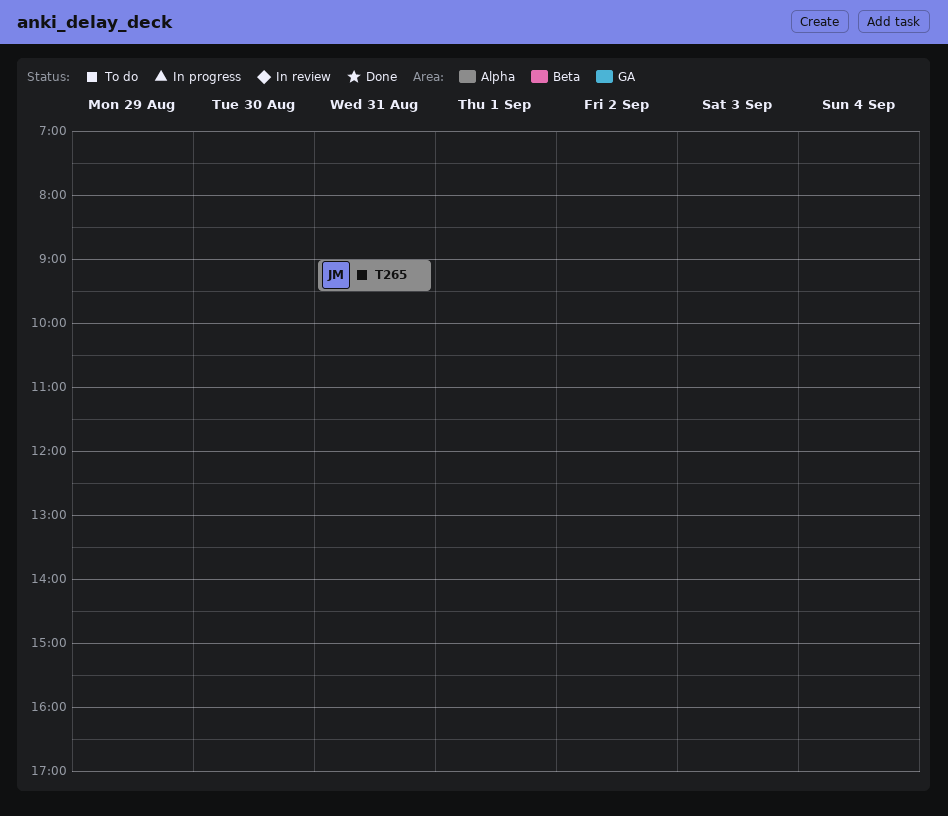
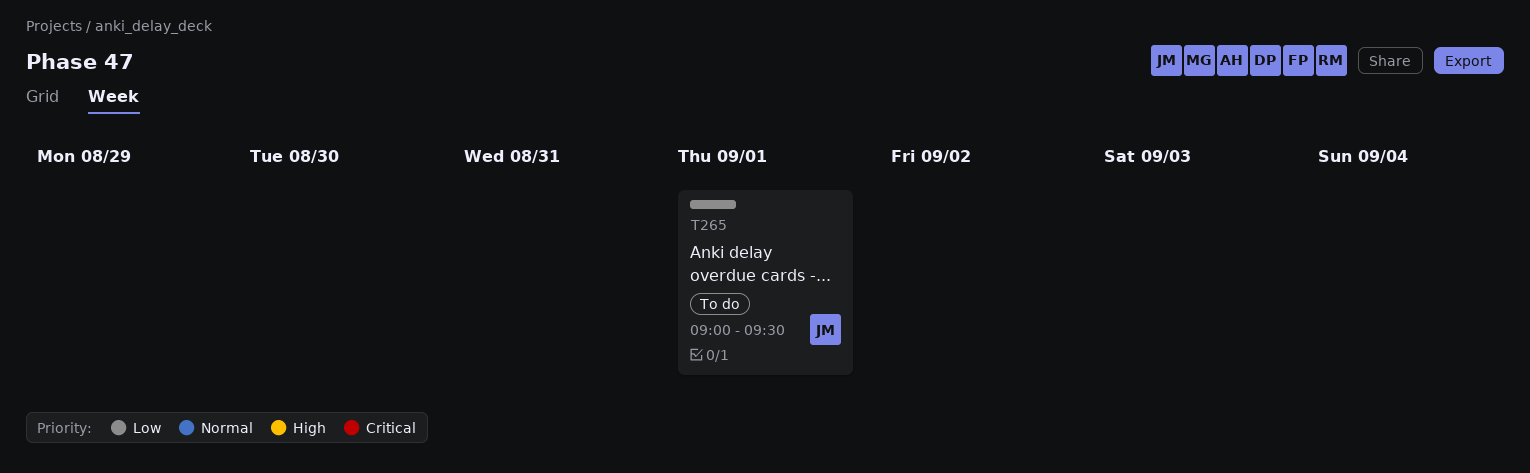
T265, day: Aug 31 -> Sep 1

